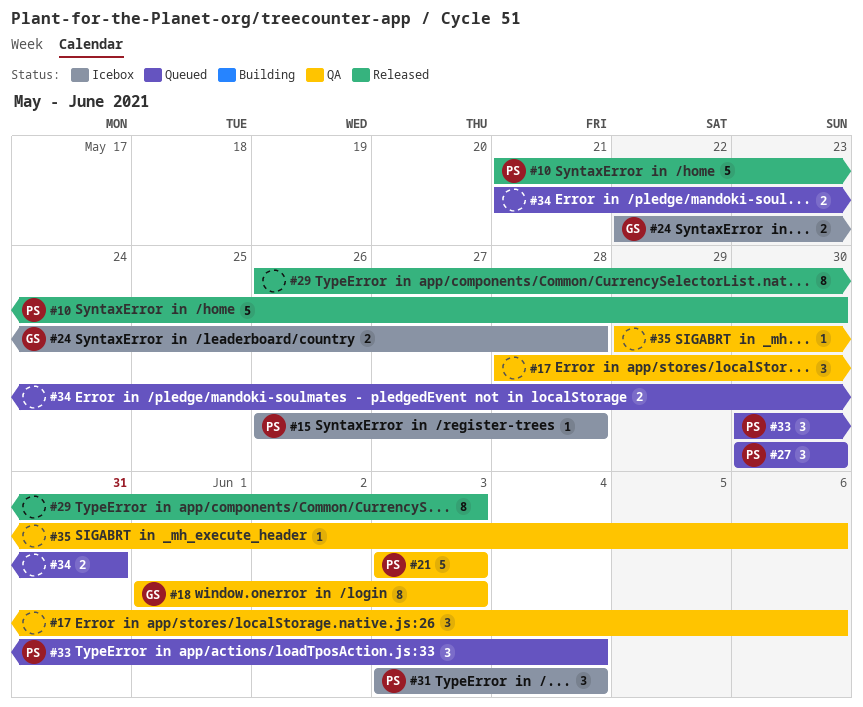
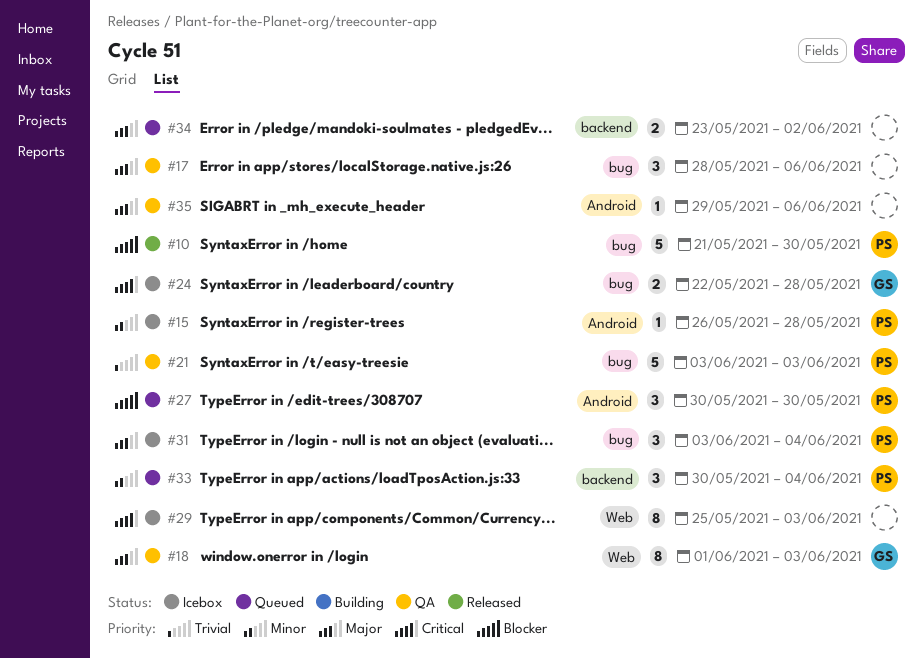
#29, status: Released -> Icebox
#29, start: May 26 -> May 25
#34, start: May 21 -> May 23
#34, due: May 31 -> Jun 2

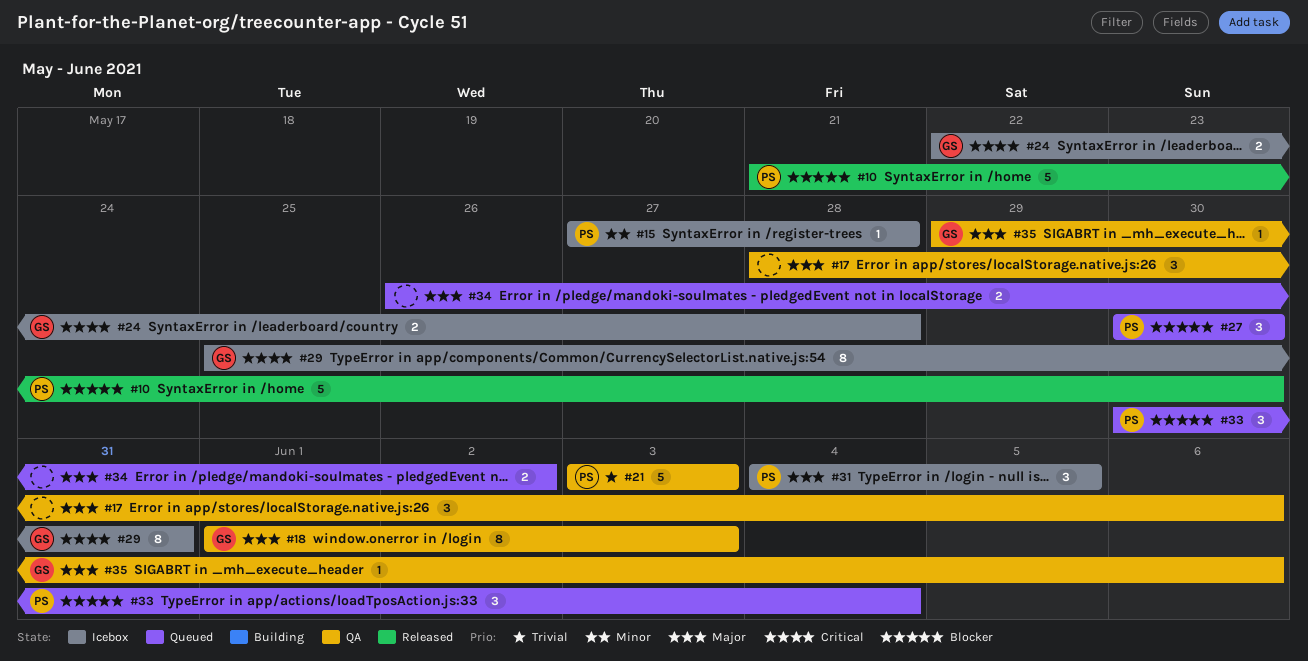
#15, start: May 26 -> May 27
#29, owner: none -> GS
#29, due: Jun 3 -> May 31
#31, start: Jun 3 -> Jun 4
#31, due: Jun 4 -> Jun 5
#33, priority: Minor -> Blocker
#34, start: May 23 -> May 26
#35, owner: none -> GS

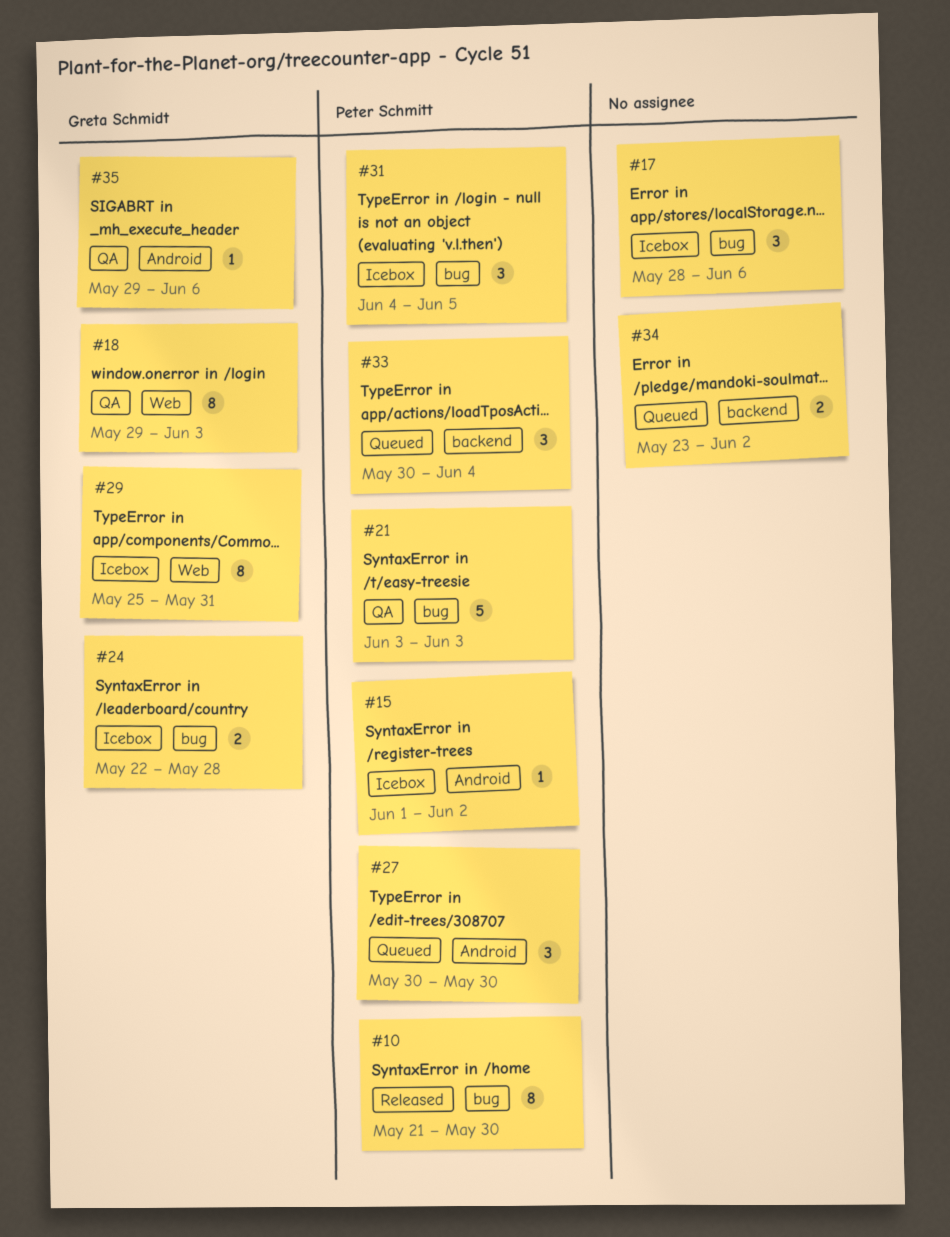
#10, estimate: 5 -> 8
#15, start: May 27 -> Jun 1
#15, due: May 28 -> Jun 2
#17, status: QA -> Icebox
#18, start: Jun 1 -> May 29
#34, start: May 26 -> May 23

